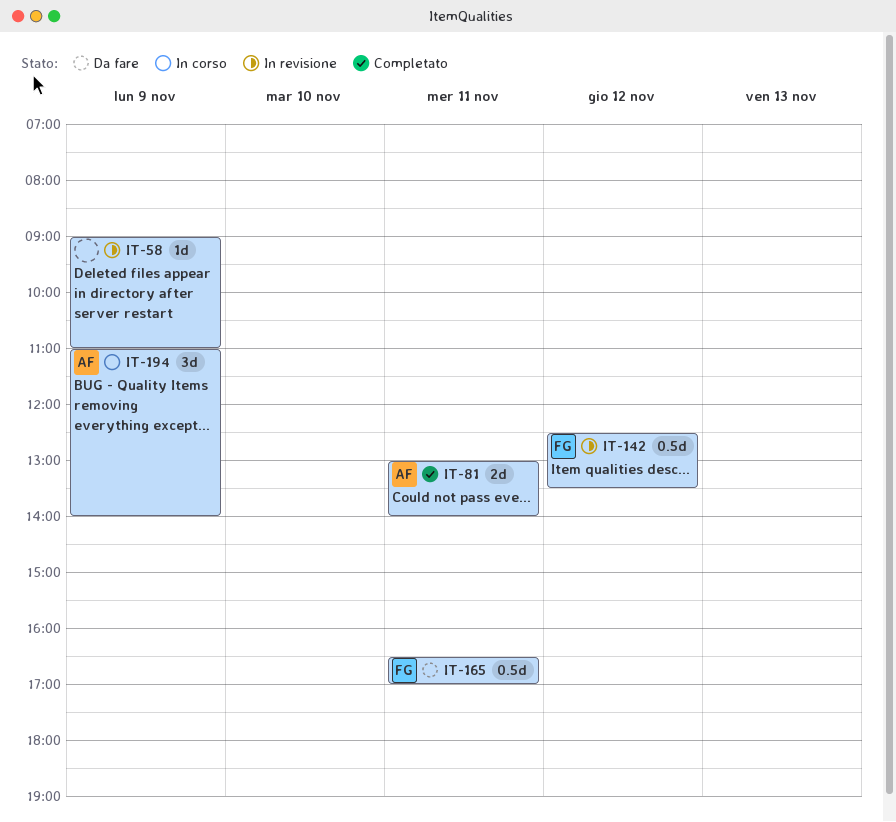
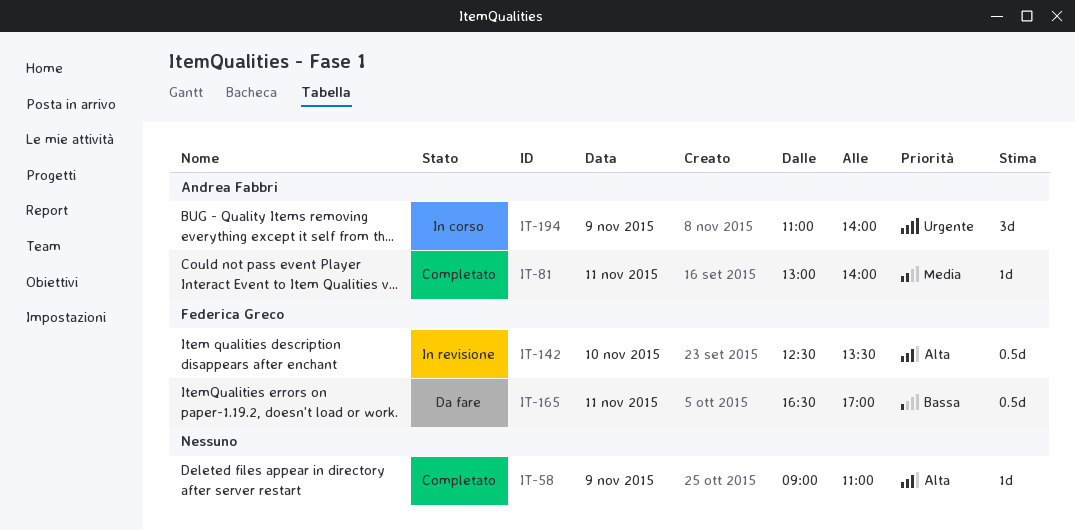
IT-58, status: In revisione -> Completato
IT-81, estimate: 2d -> 1d
IT-142, day: Nov 12 -> Nov 10

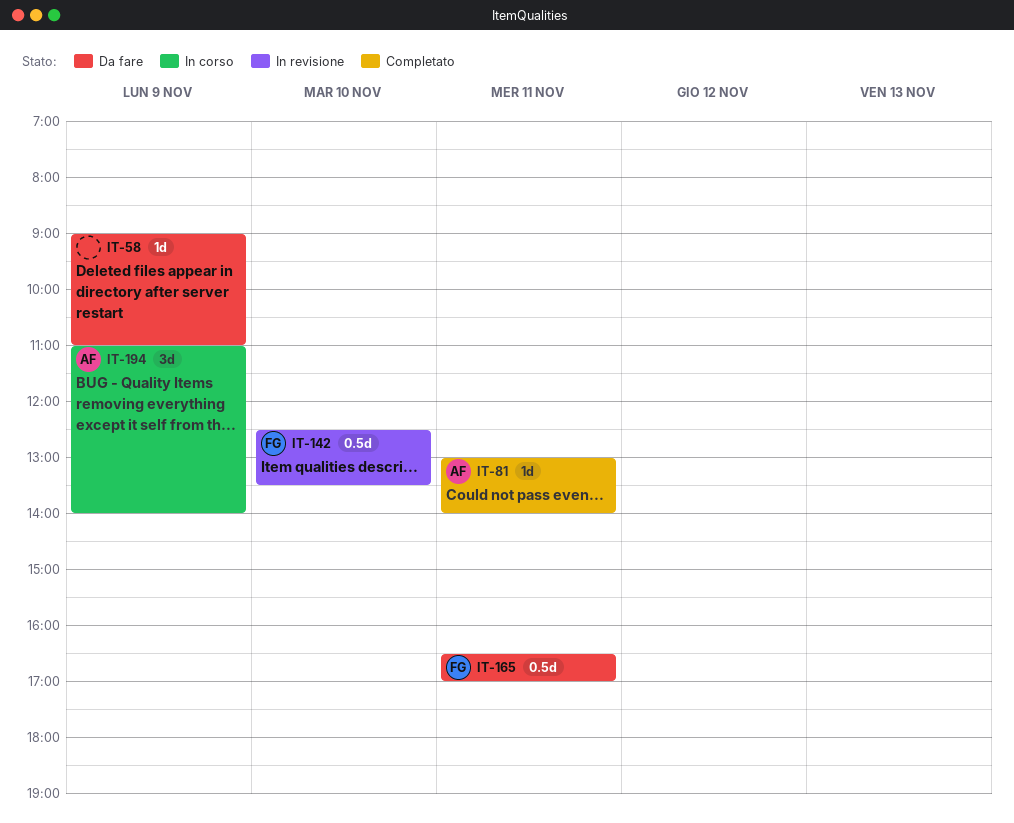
IT-58, status: Completato -> Da fare

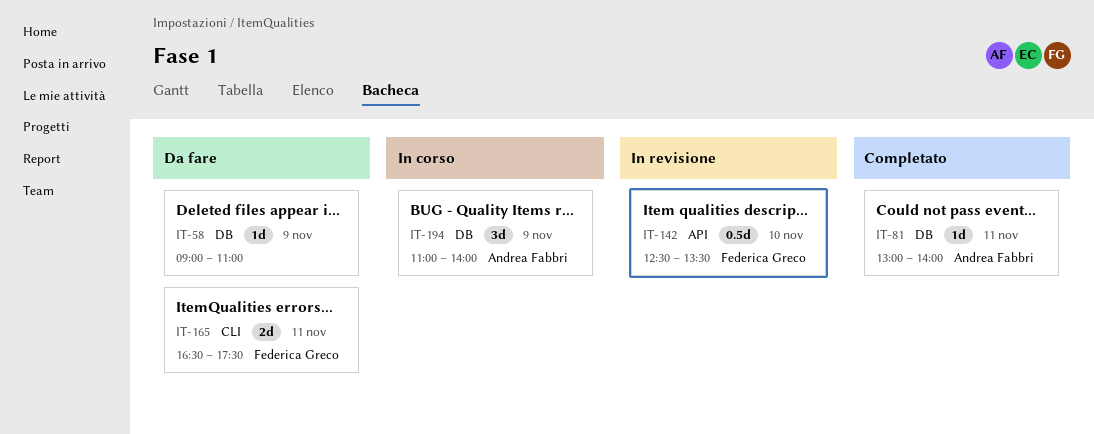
IT-165, estimate: 0.5d -> 2d
IT-165, ends: 17:00 -> 17:30

